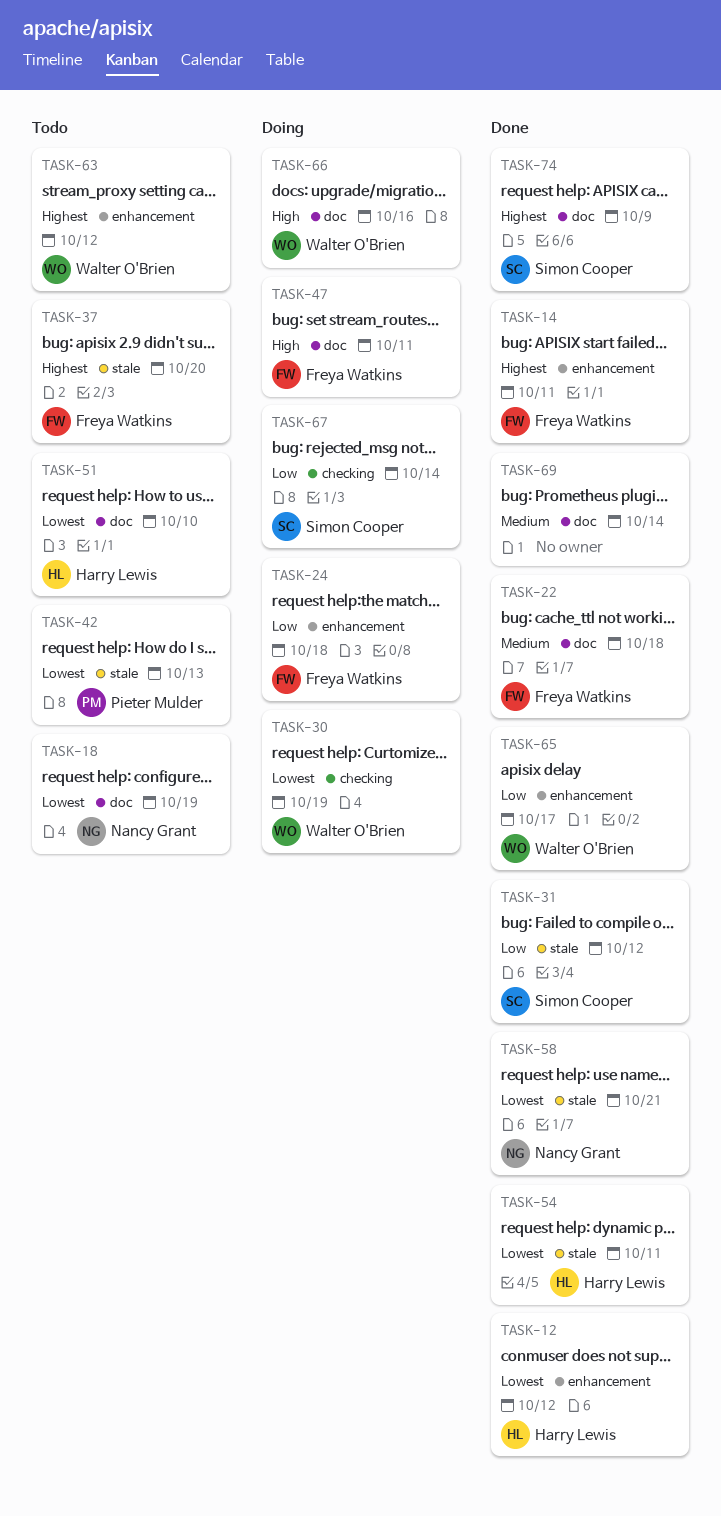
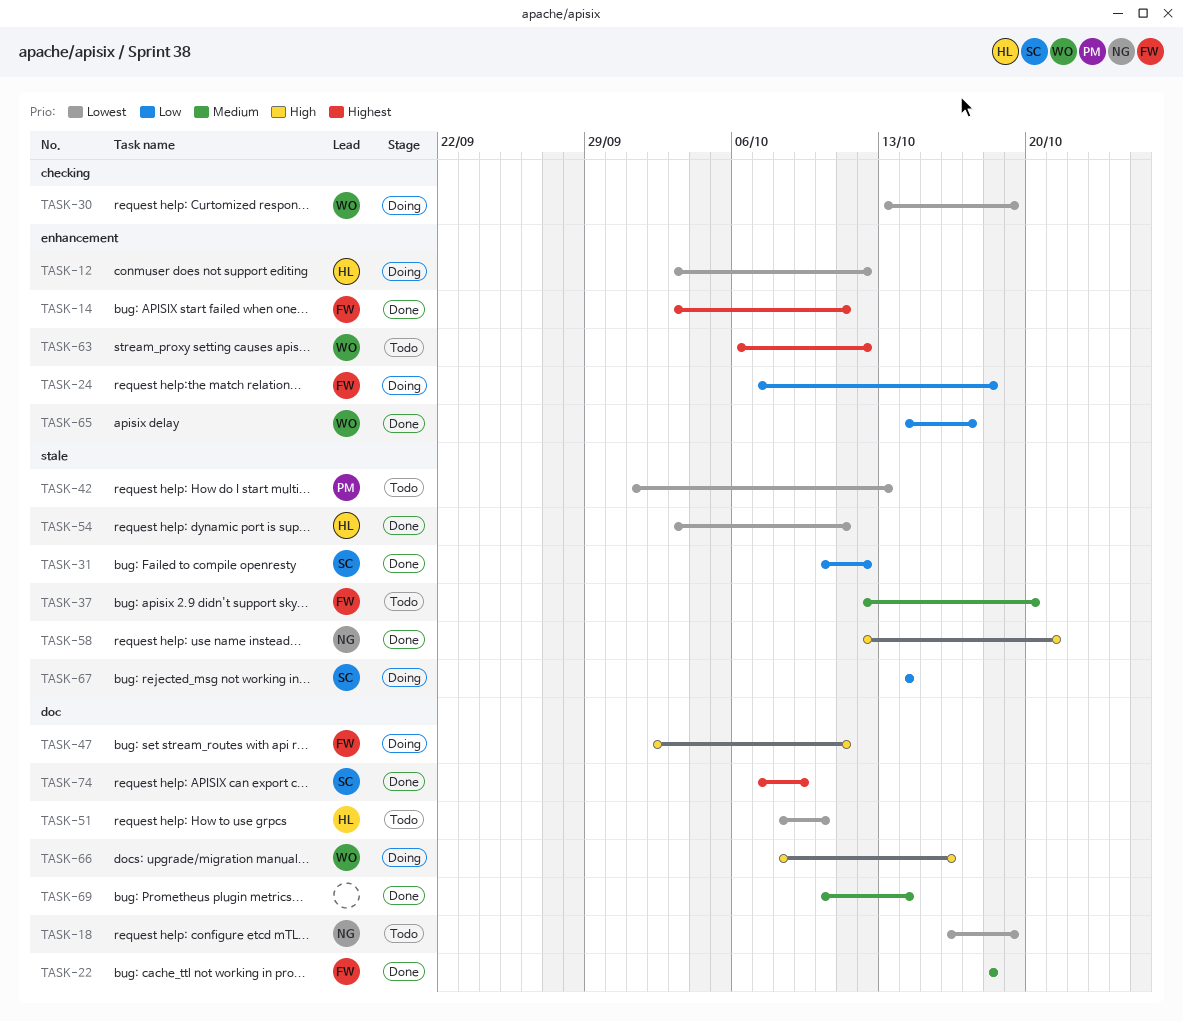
TASK-12, status: Done -> Doing
TASK-37, priority: Highest -> Medium
TASK-58, priority: Lowest -> High
TASK-67, label: checking -> stale

